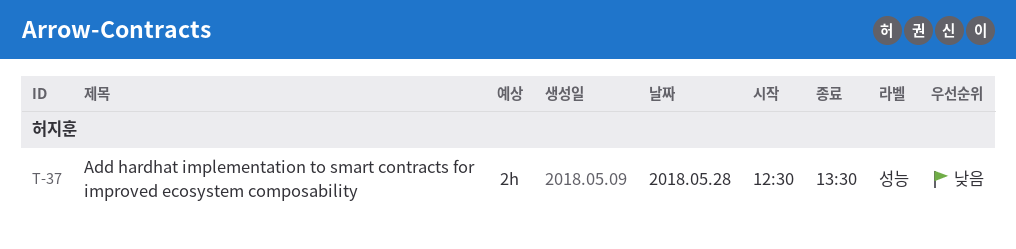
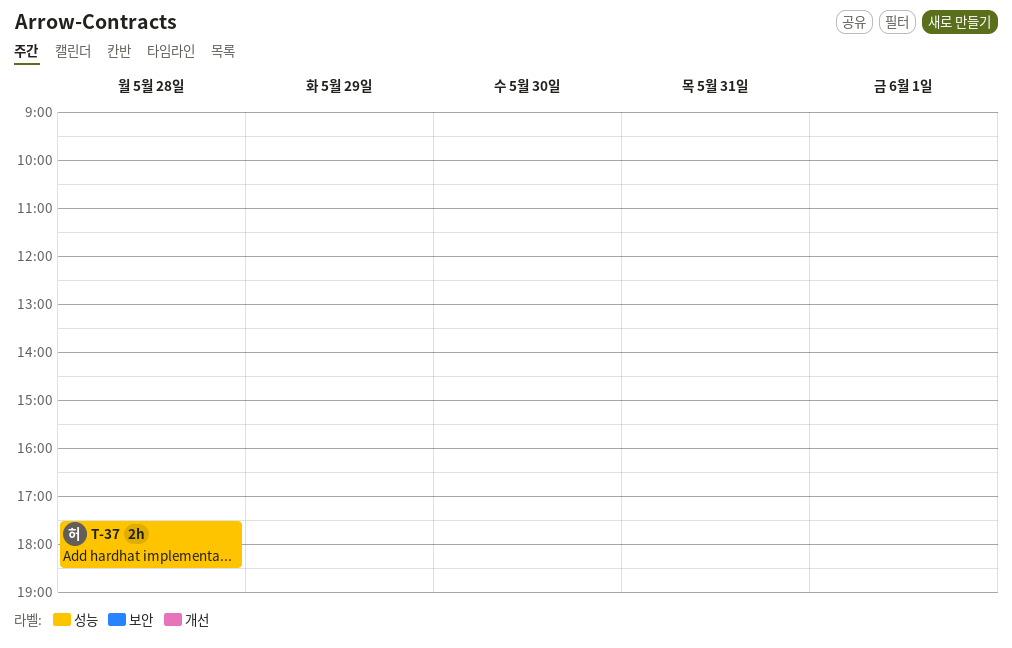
T-37, begins: 12:30 -> 17:30
T-37, ends: 13:30 -> 18:30

